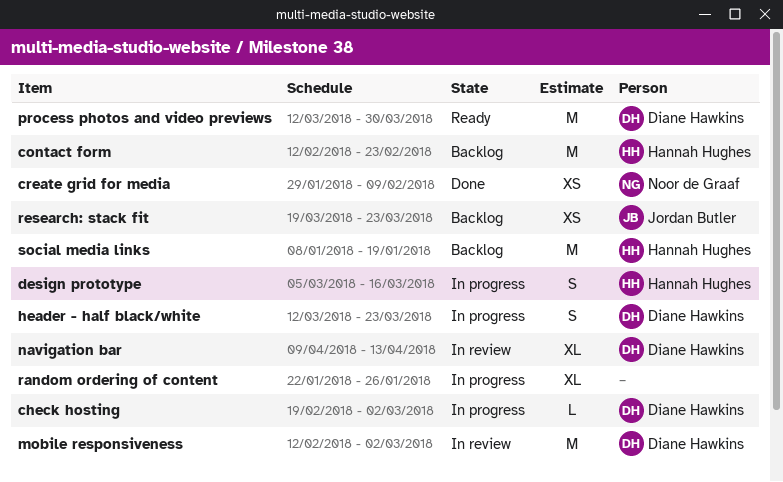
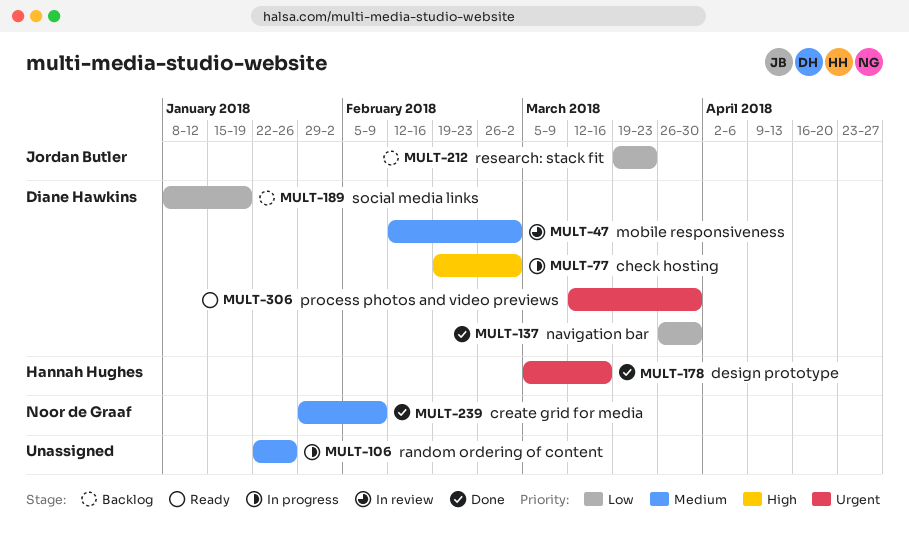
contact form: present -> none
design prototype, status: In progress -> Done
header - half black/white: present -> none
navigation bar, status: In review -> Done
navigation bar, start: Apr 9 -> Mar 26
navigation bar, due: Apr 13 -> Mar 30
social media links, owner: Hannah Hughes -> Diane Hawkins

